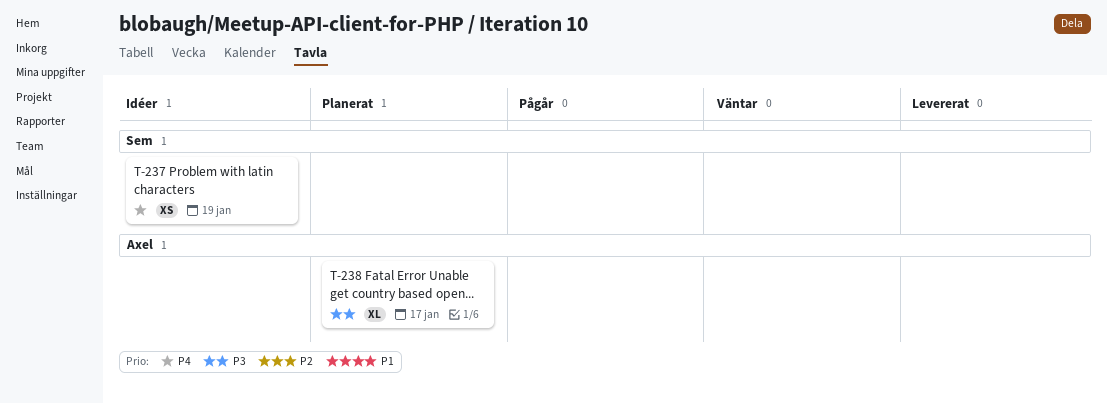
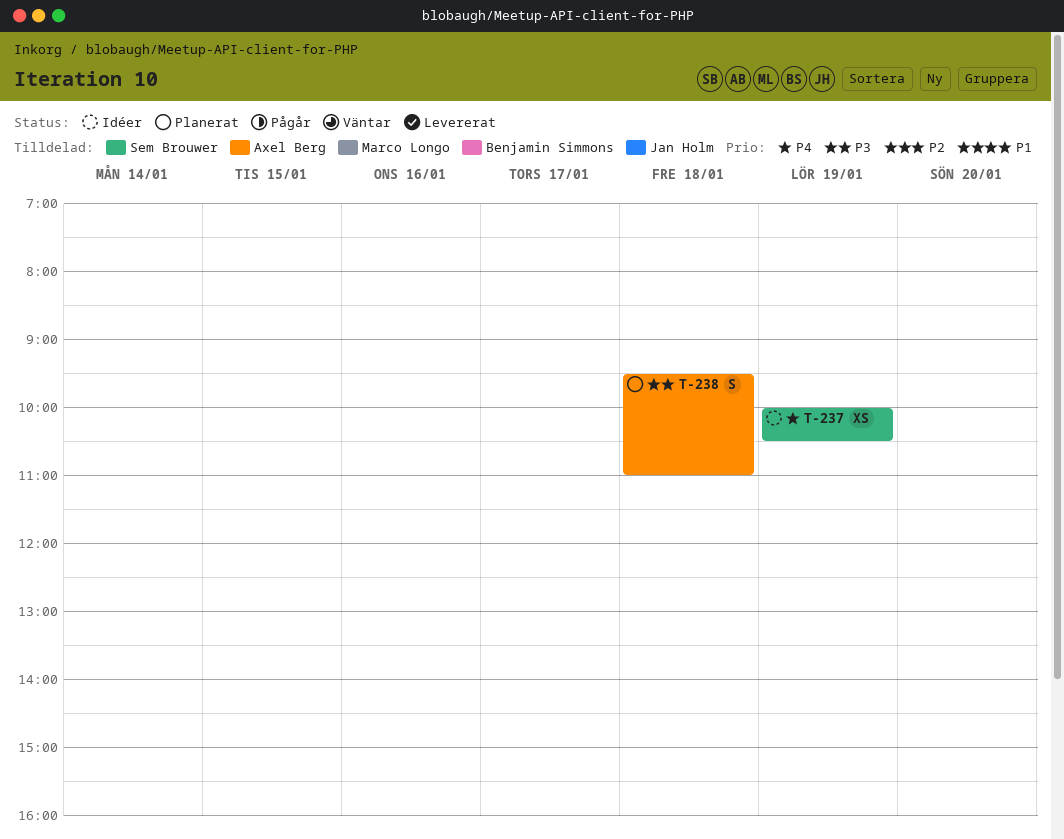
T-238, estimate: XL -> S
T-238, day: Jan 17 -> Jan 18

